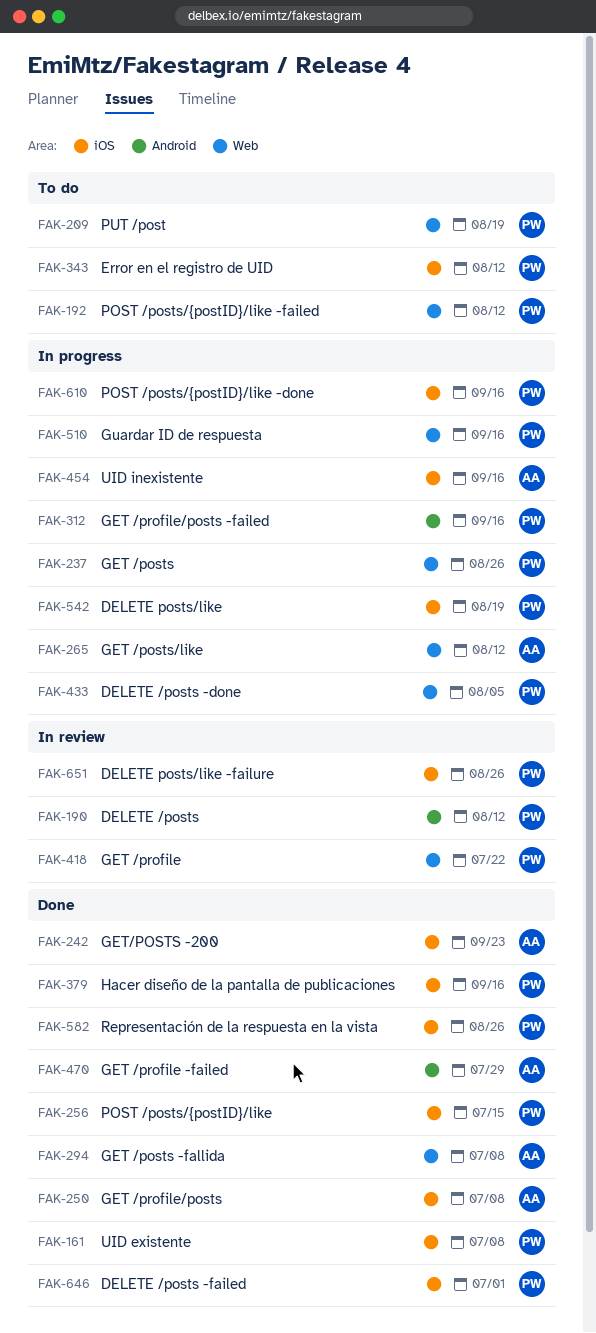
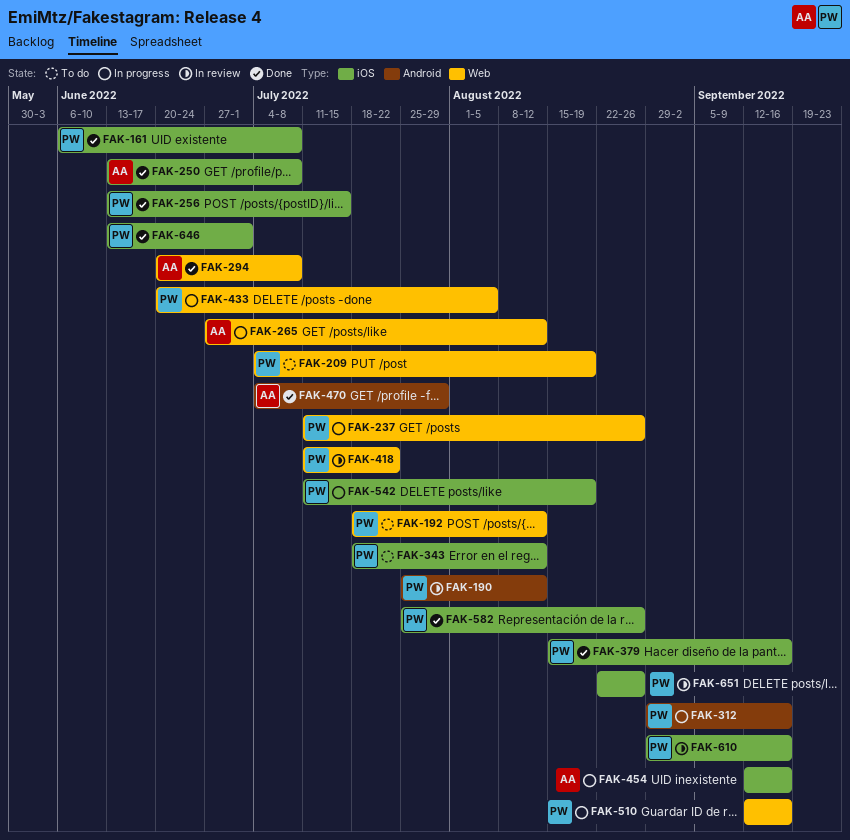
FAK-242: present -> none
FAK-610, status: In progress -> In review

